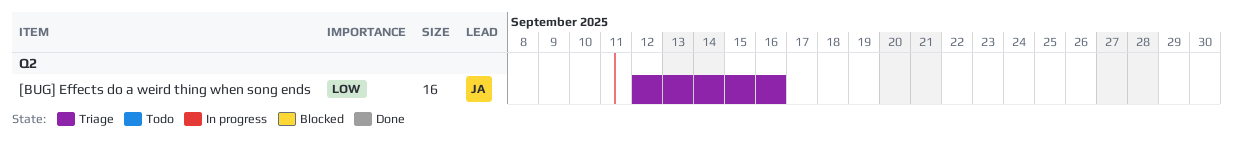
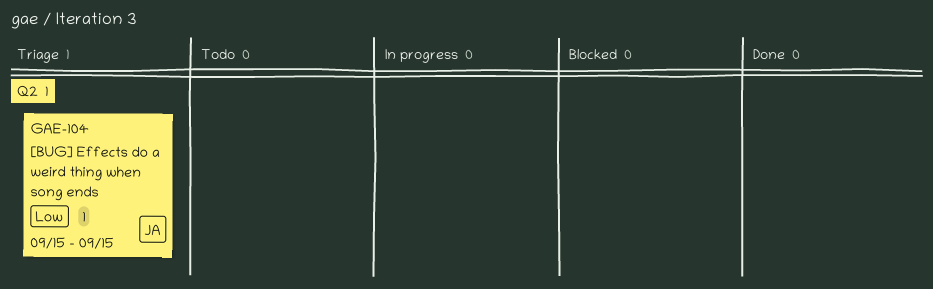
[BUG] Effects do a weird thing when song ends, estimate: 16 -> 1
[BUG] Effects do a weird thing when song ends, start: Sep 12 -> Sep 15
[BUG] Effects do a weird thing when song ends, due: Sep 16 -> Sep 15

